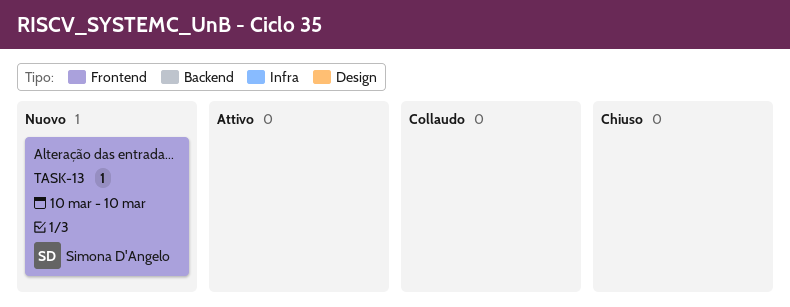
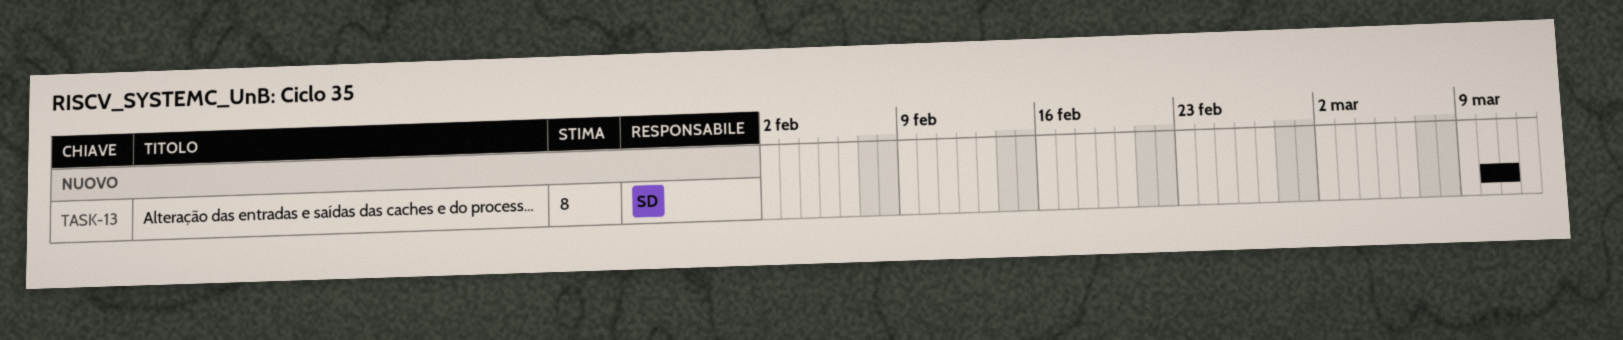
TASK-13, estimate: 1 -> 8
TASK-13, due: Mar 10 -> Mar 11

